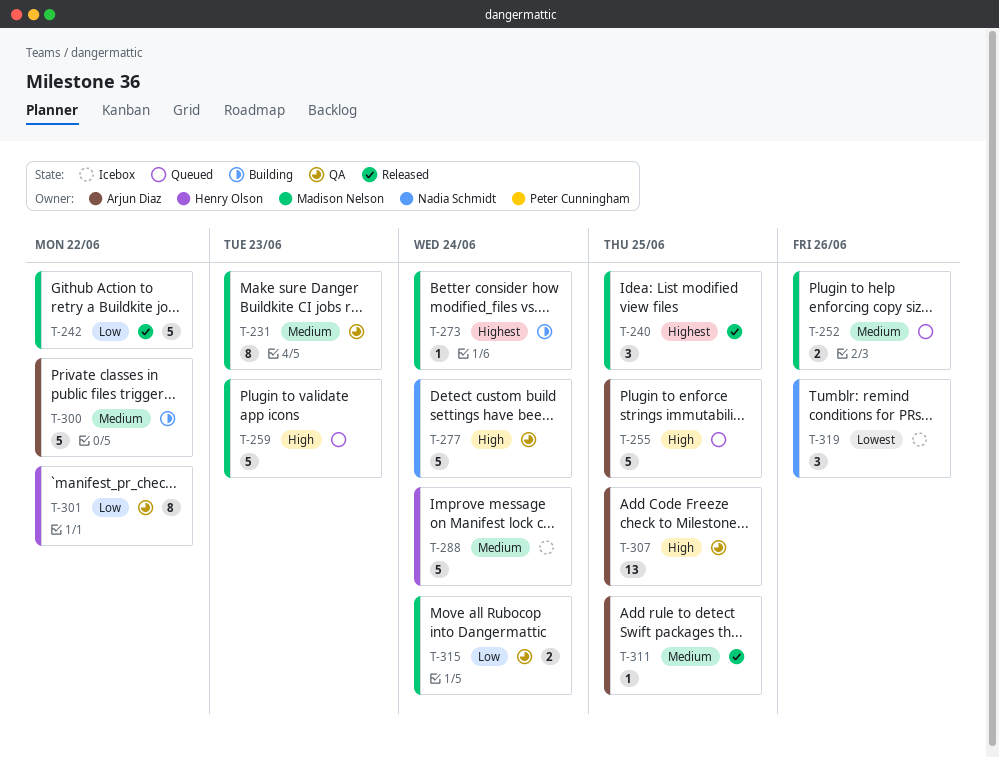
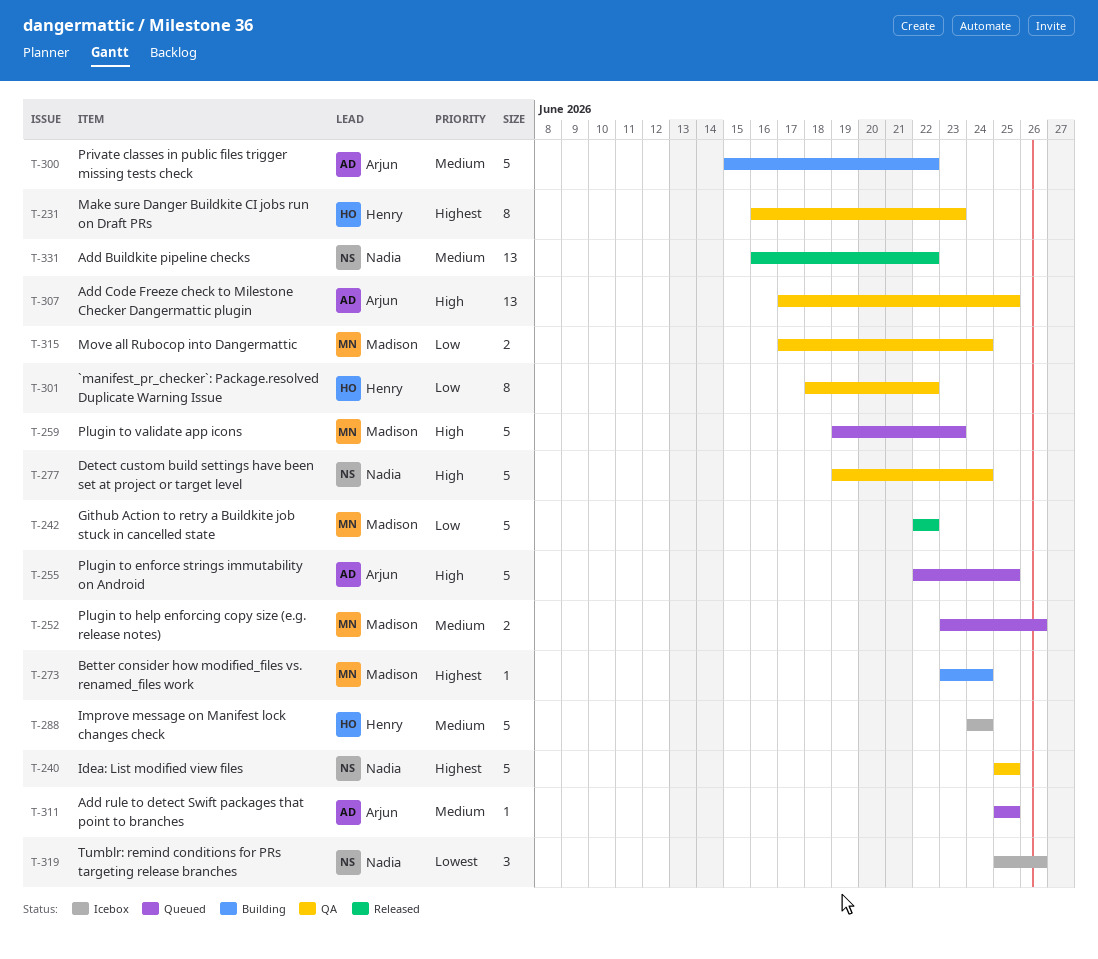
T-231, owner: Madison Nelson -> Henry Olson
T-231, priority: Medium -> Highest
T-240, status: Released -> QA
T-240, owner: Madison Nelson -> Nadia Schmidt
T-240, estimate: 3 -> 5
T-311, status: Released -> Queued
T-331: none -> present

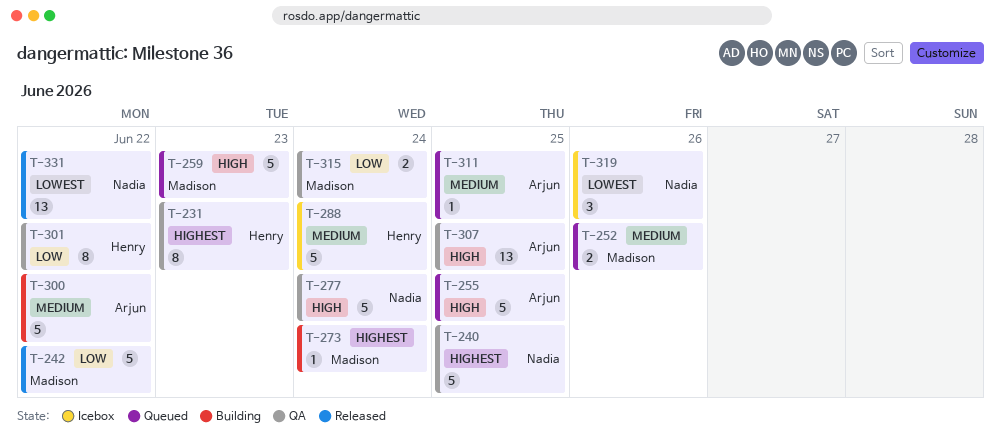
T-331, priority: Medium -> Lowest

